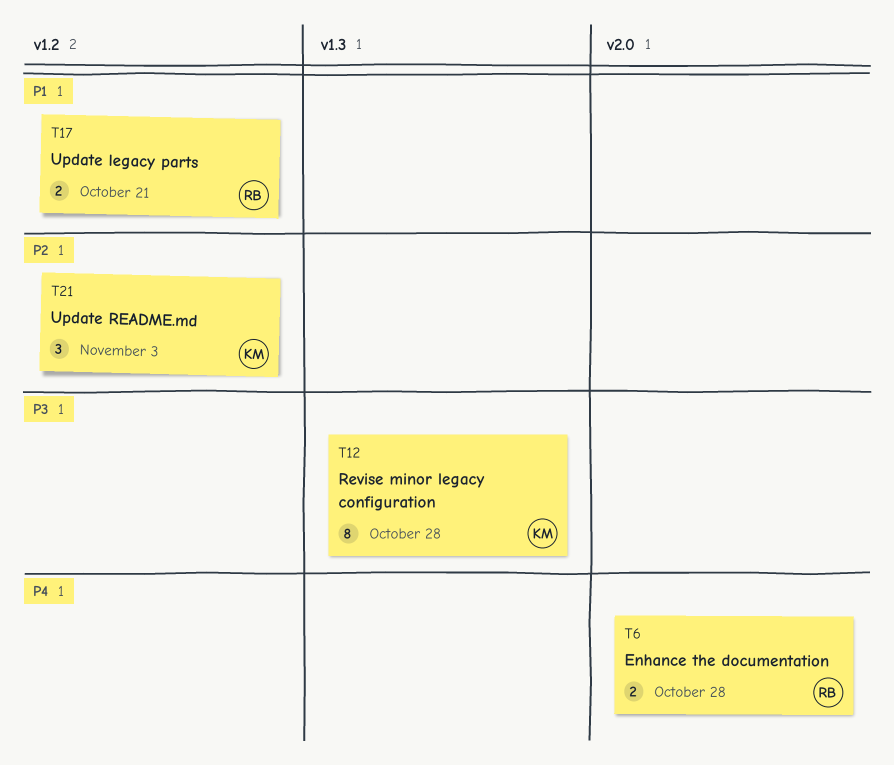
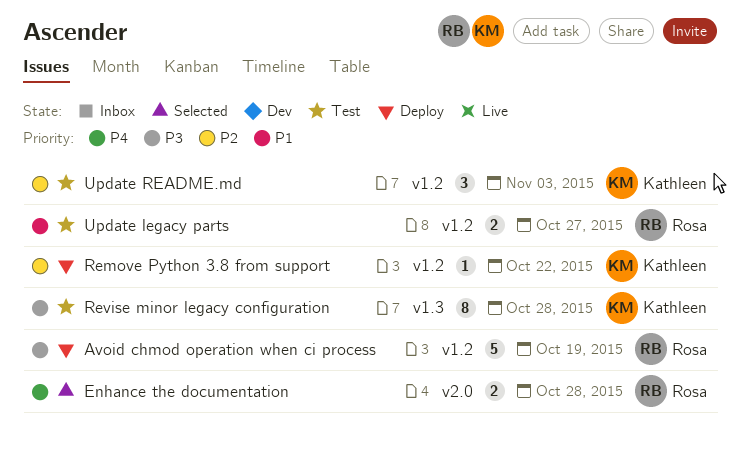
Avoid chmod operation when ci process: none -> present
Remove Python 3.8 from support: none -> present
Update legacy parts, due: Oct 21 -> Oct 27

